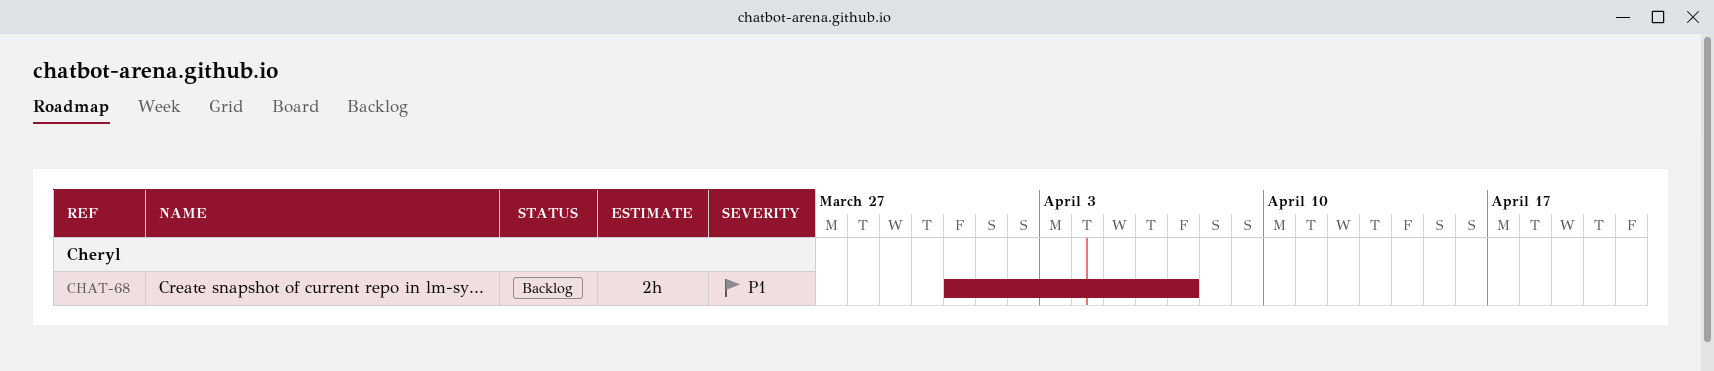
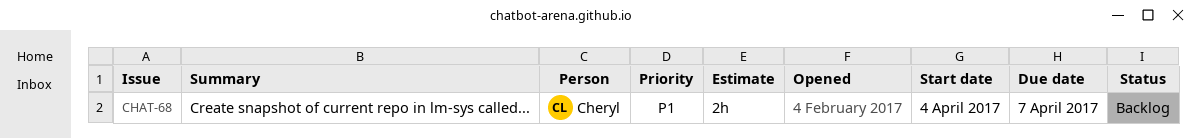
CHAT-68, start: Mar 31 -> Apr 4

